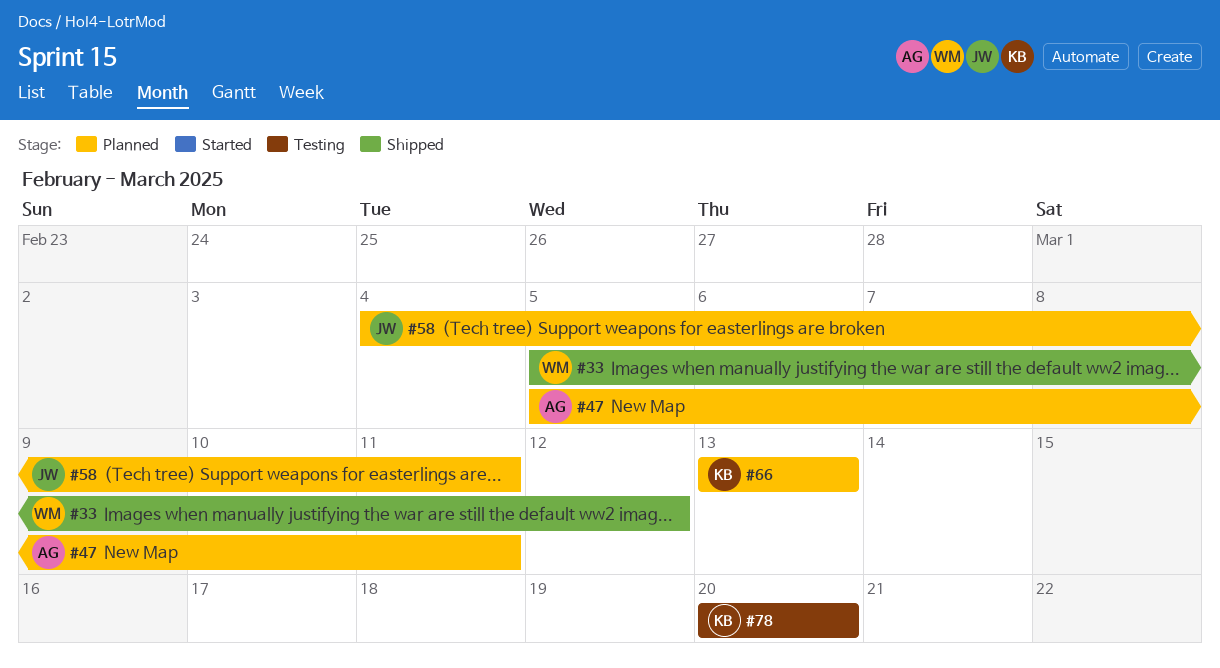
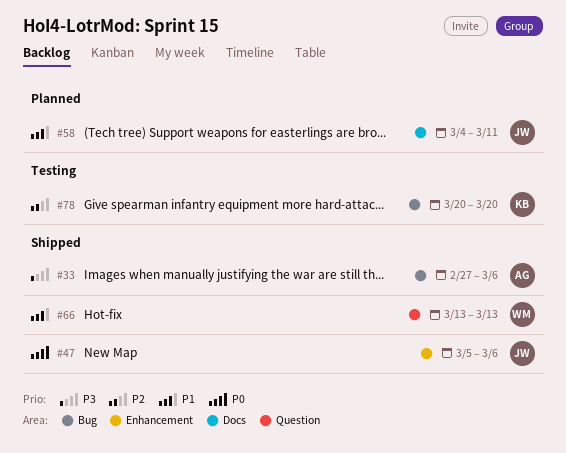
#33, owner: WM -> AG
#33, start: Mar 5 -> Feb 27
#33, due: Mar 12 -> Mar 6
#47, status: Planned -> Shipped
#47, owner: AG -> JW
#47, due: Mar 11 -> Mar 6
#66, status: Planned -> Shipped
#66, owner: KB -> WM

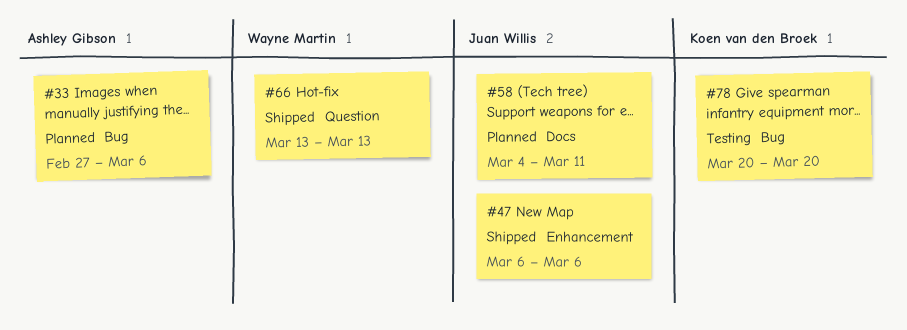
#33, status: Shipped -> Planned
#47, start: Mar 5 -> Mar 6

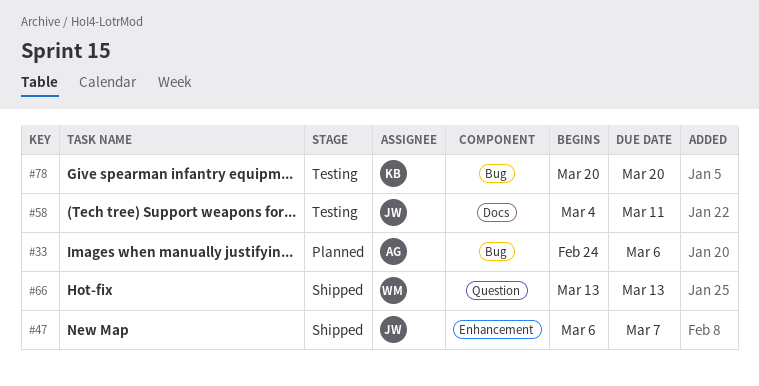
#33, start: Feb 27 -> Feb 24
#47, due: Mar 6 -> Mar 7
#58, status: Planned -> Testing

